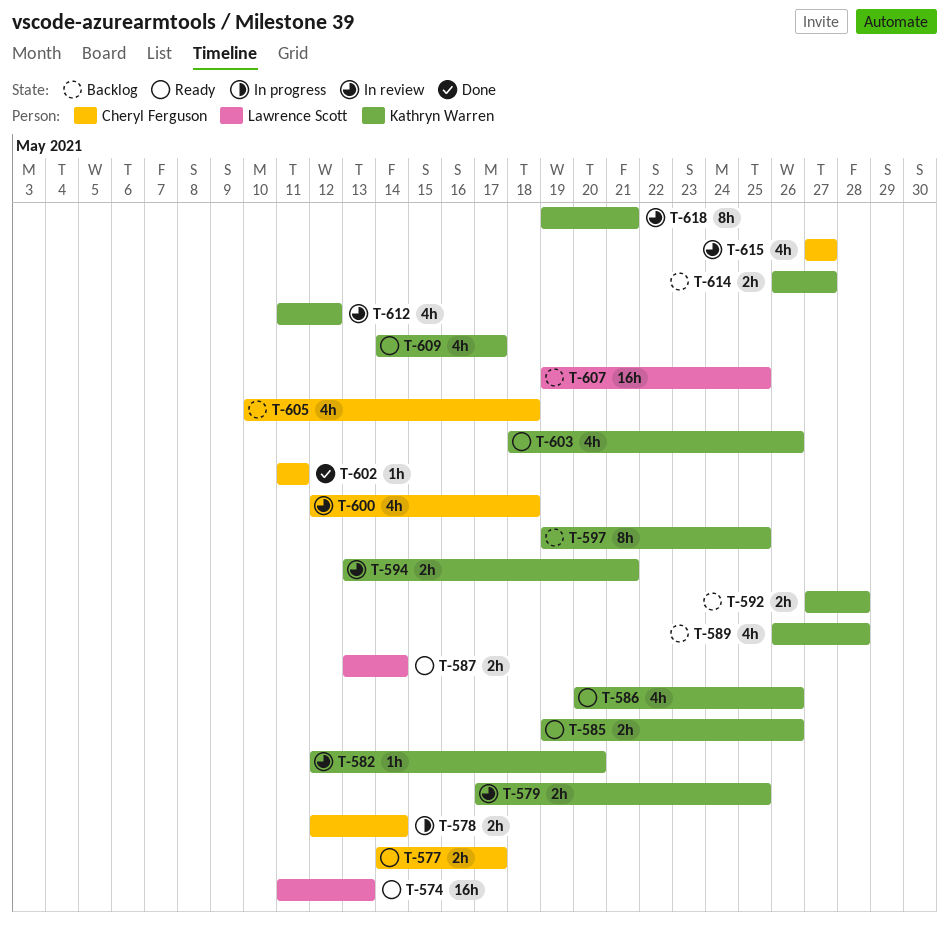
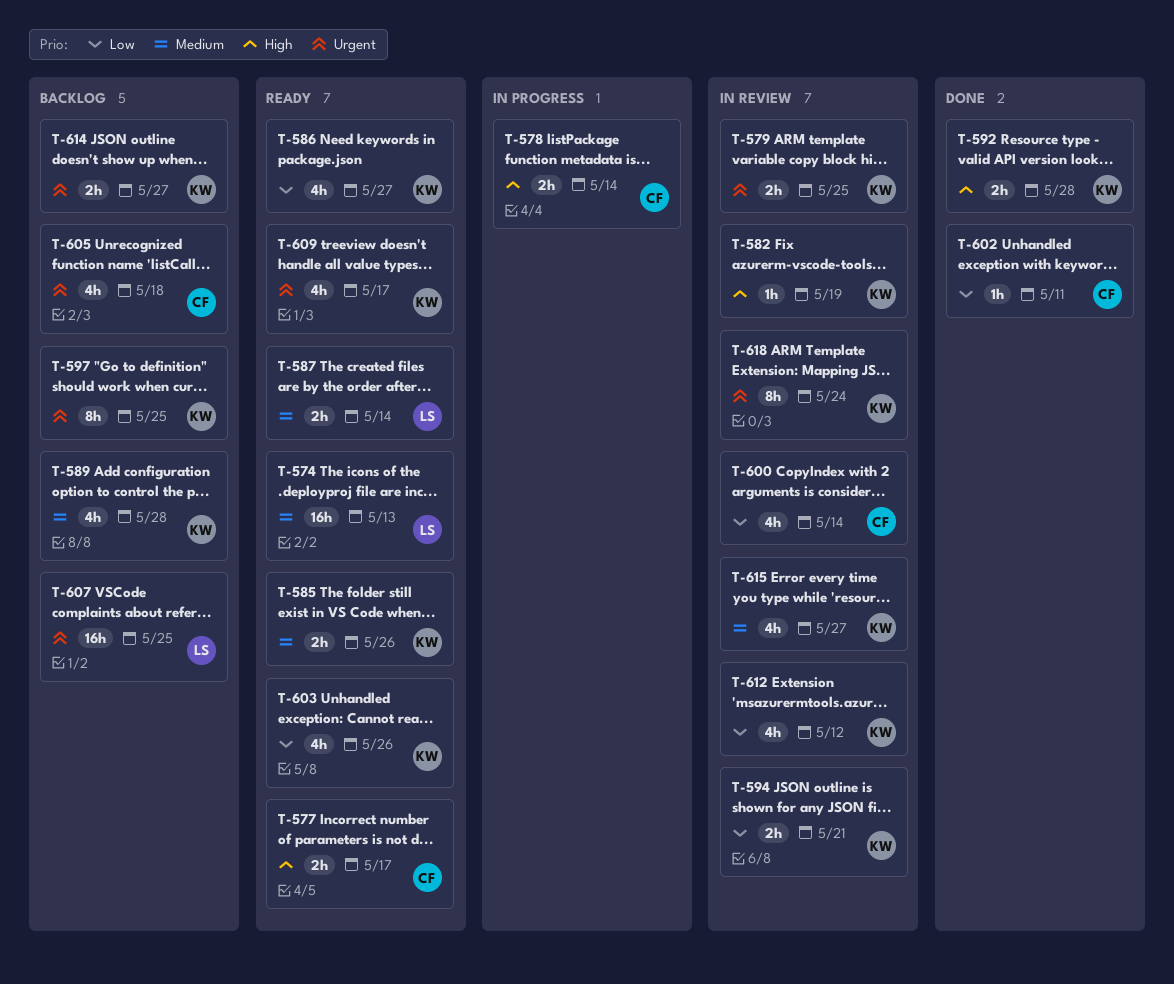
T-582, due: May 20 -> May 19
T-586, due: May 26 -> May 27
T-592, status: Backlog -> Done
T-600, due: May 18 -> May 14
T-615, owner: Cheryl Ferguson -> Kathryn Warren
T-618, due: May 21 -> May 24

